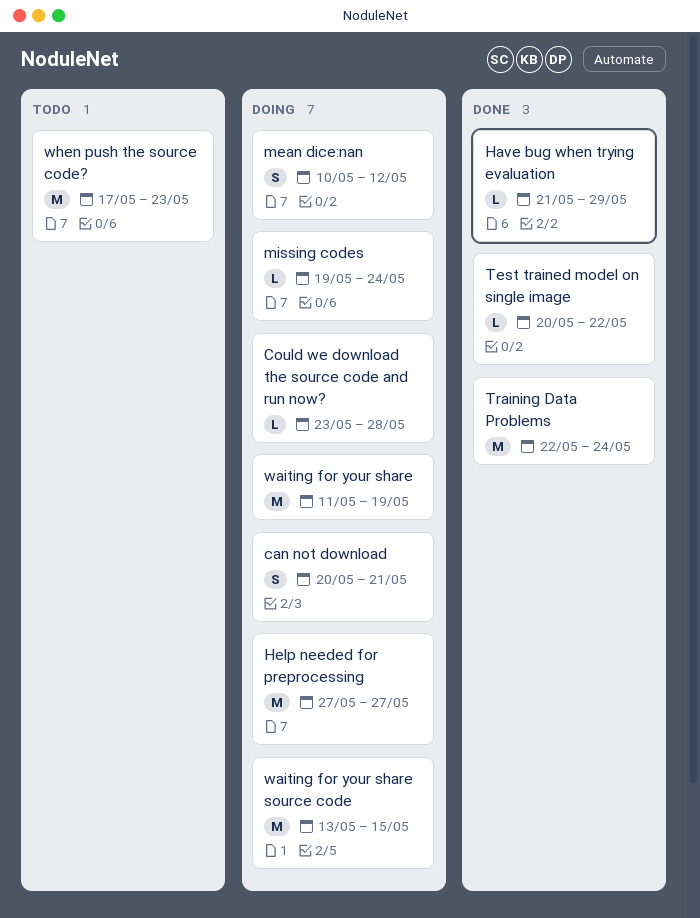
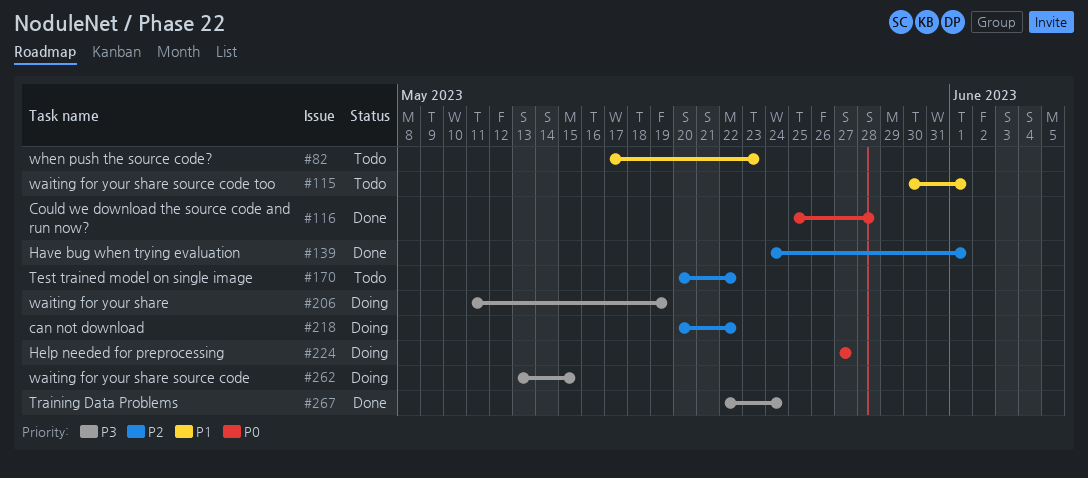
can not download, due: May 21 -> May 22
Could we download the source code and run now?, status: Doing -> Done
Could we download the source code and run now?, start: May 23 -> May 25
Have bug when trying evaluation, start: May 21 -> May 24
Have bug when trying evaluation, due: May 29 -> Jun 1
mean dice:nan: present -> none
missing codes: present -> none
Test trained model on single image, status: Done -> Todo
waiting for your share source code too: none -> present

